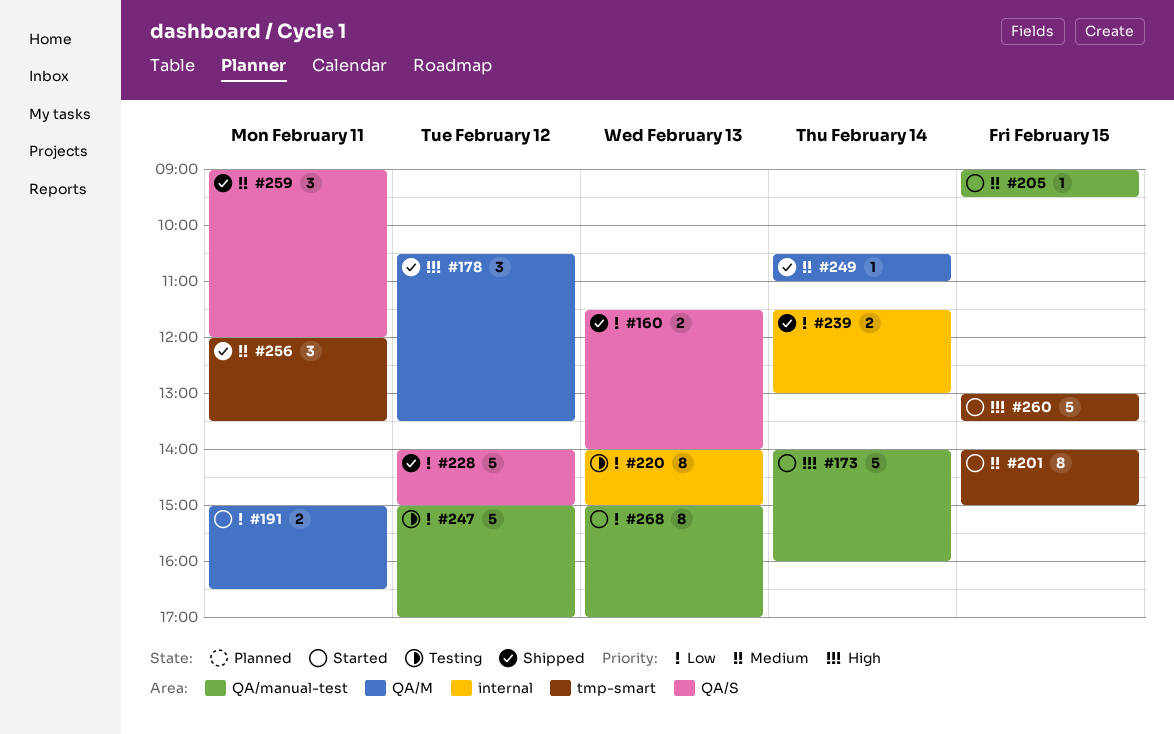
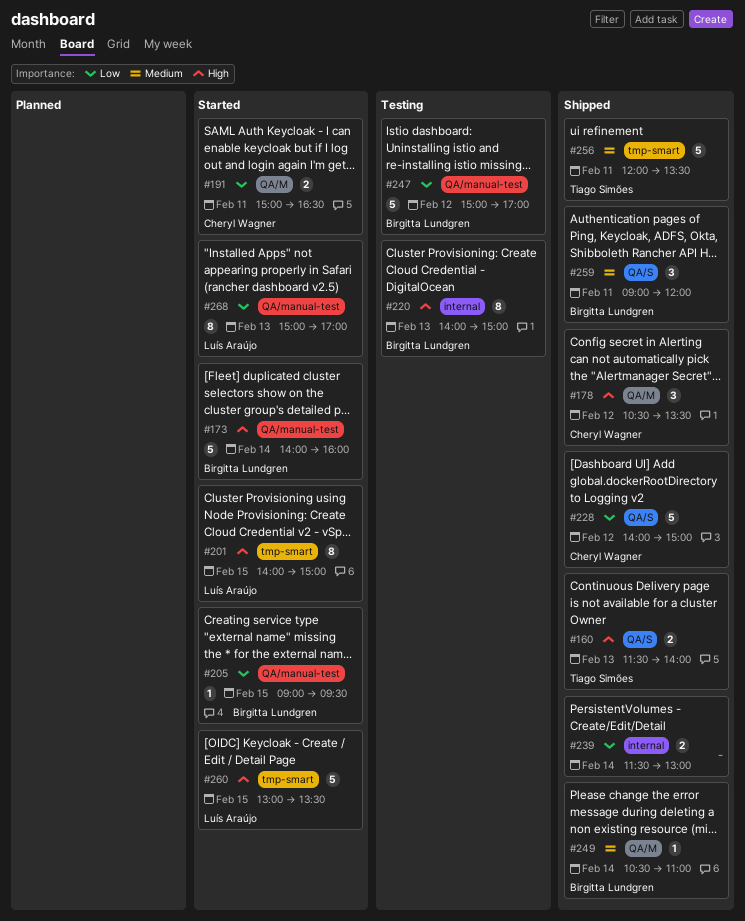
#160, priority: Low -> High
#201, priority: Medium -> High
#205, priority: Medium -> Low
#220, priority: Low -> High
#256, estimate: 3 -> 5

